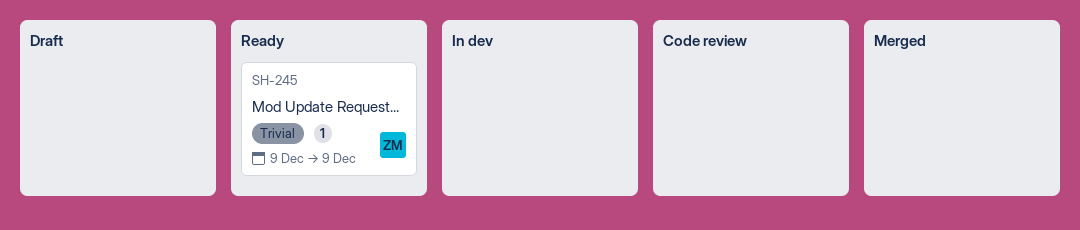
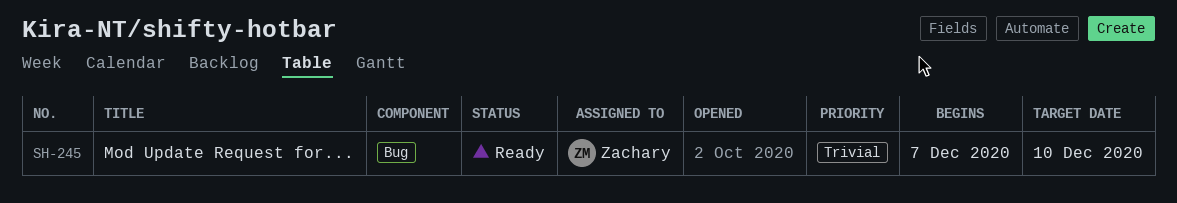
SH-245, start: Dec 9 -> Dec 7
SH-245, due: Dec 9 -> Dec 10

